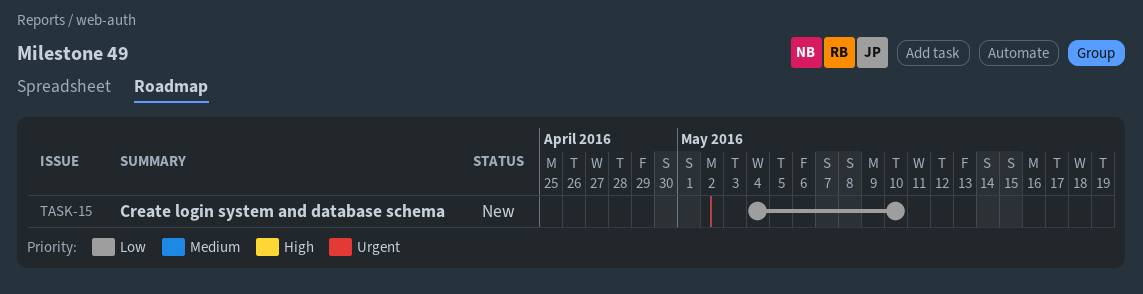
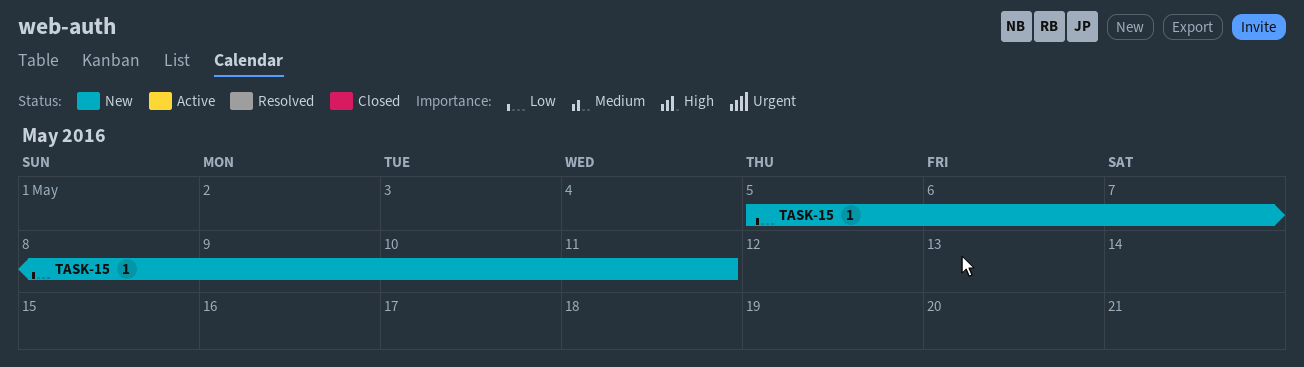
TASK-15, start: May 4 -> May 5
TASK-15, due: May 10 -> May 11

